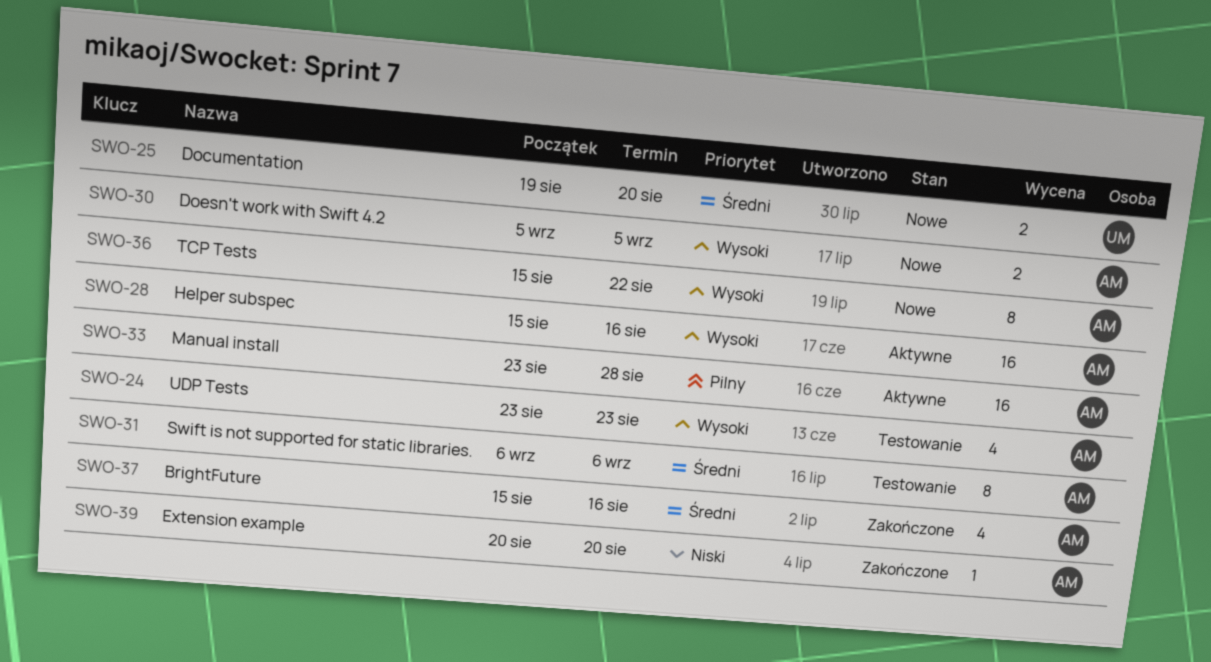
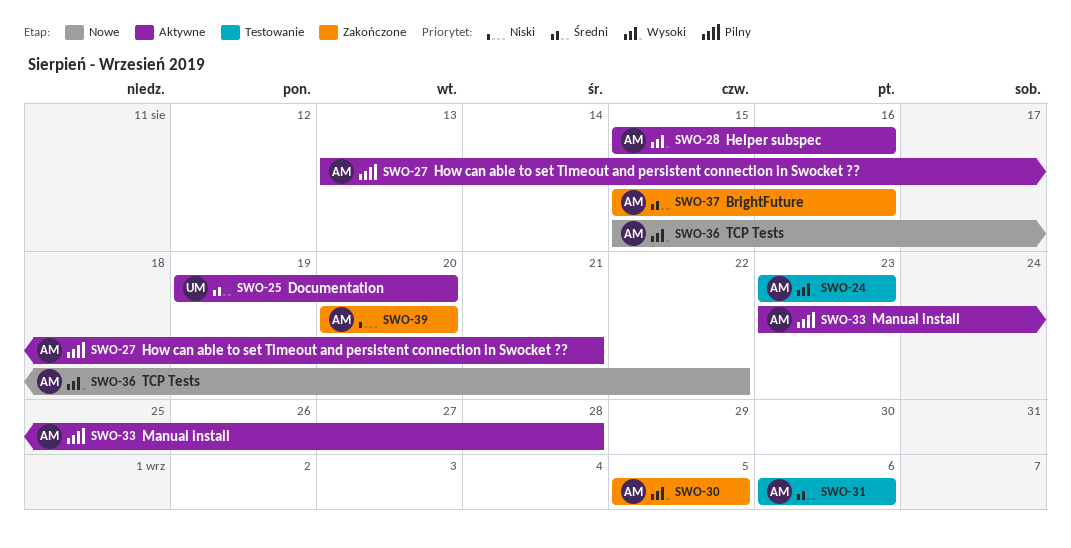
SWO-25, status: Nowe -> Aktywne
SWO-27: none -> present
SWO-30, status: Nowe -> Zakończone

